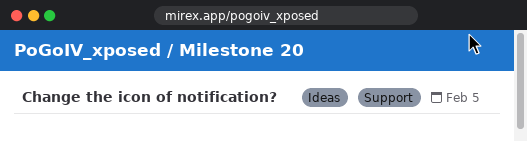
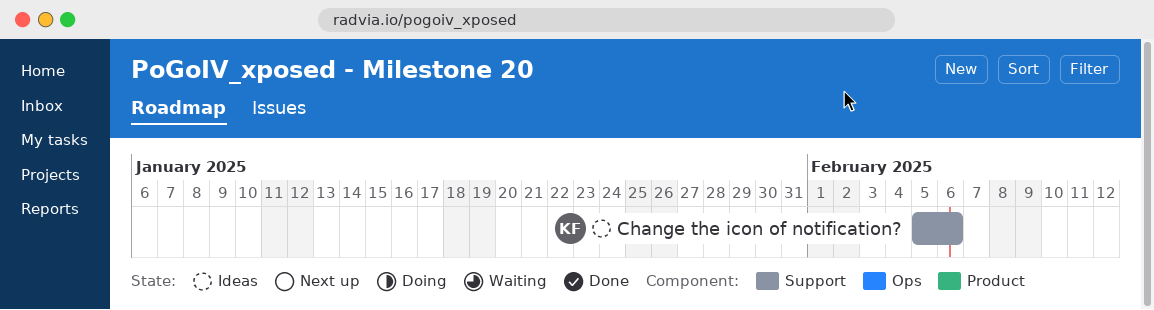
Change the icon of notification?, due: Feb 5 -> Feb 6

